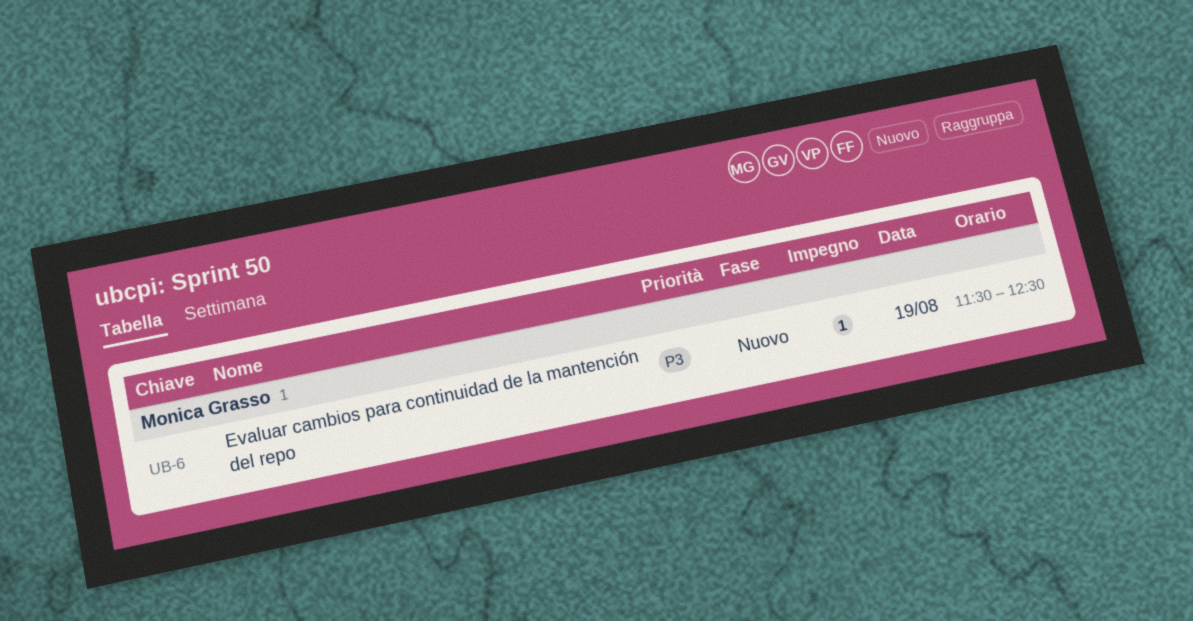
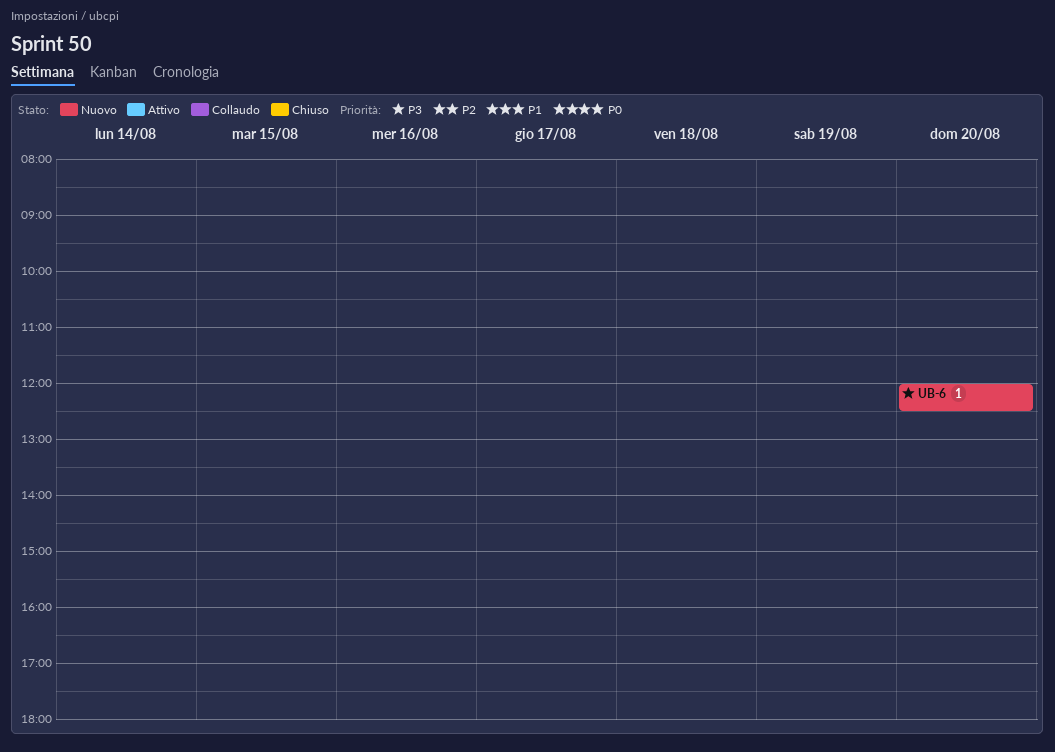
UB-6, day: Aug 19 -> Aug 20
UB-6, begins: 11:30 -> 12:00

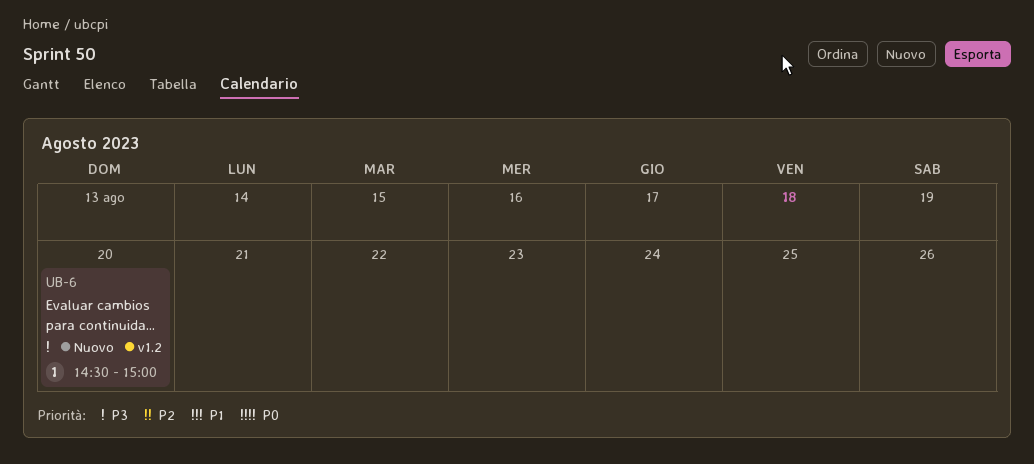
UB-6, begins: 12:00 -> 14:30
UB-6, ends: 12:30 -> 15:00

